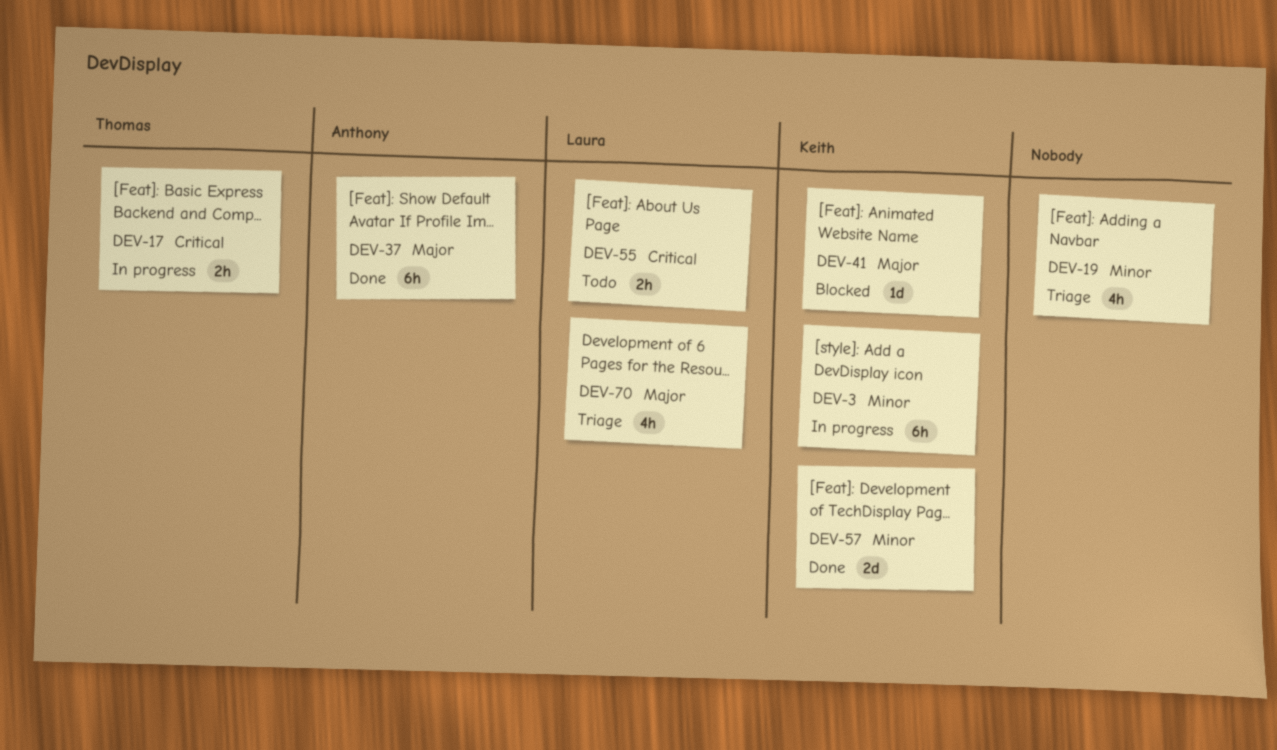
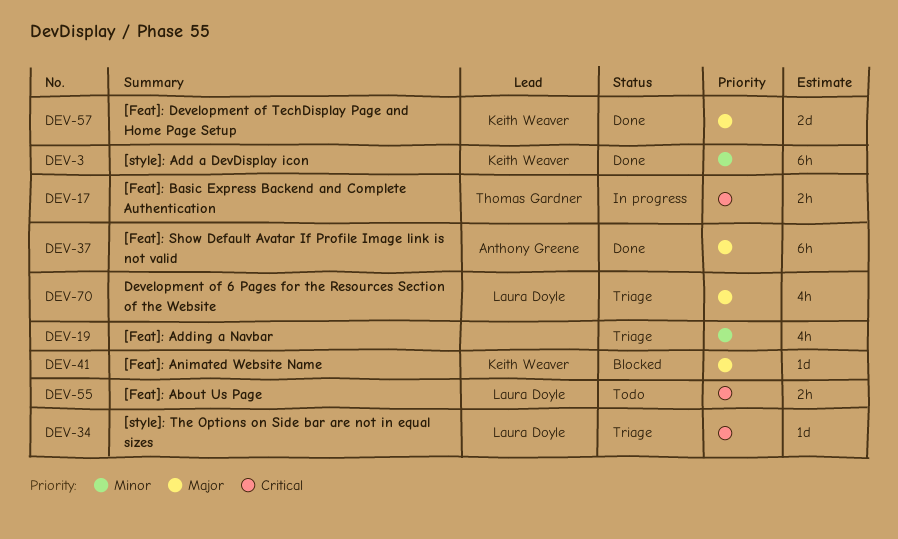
DEV-3, status: In progress -> Done
DEV-34: none -> present
DEV-57, priority: Minor -> Major

